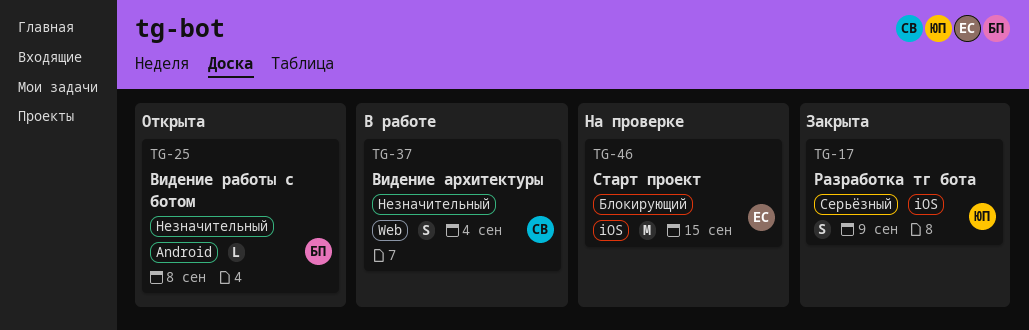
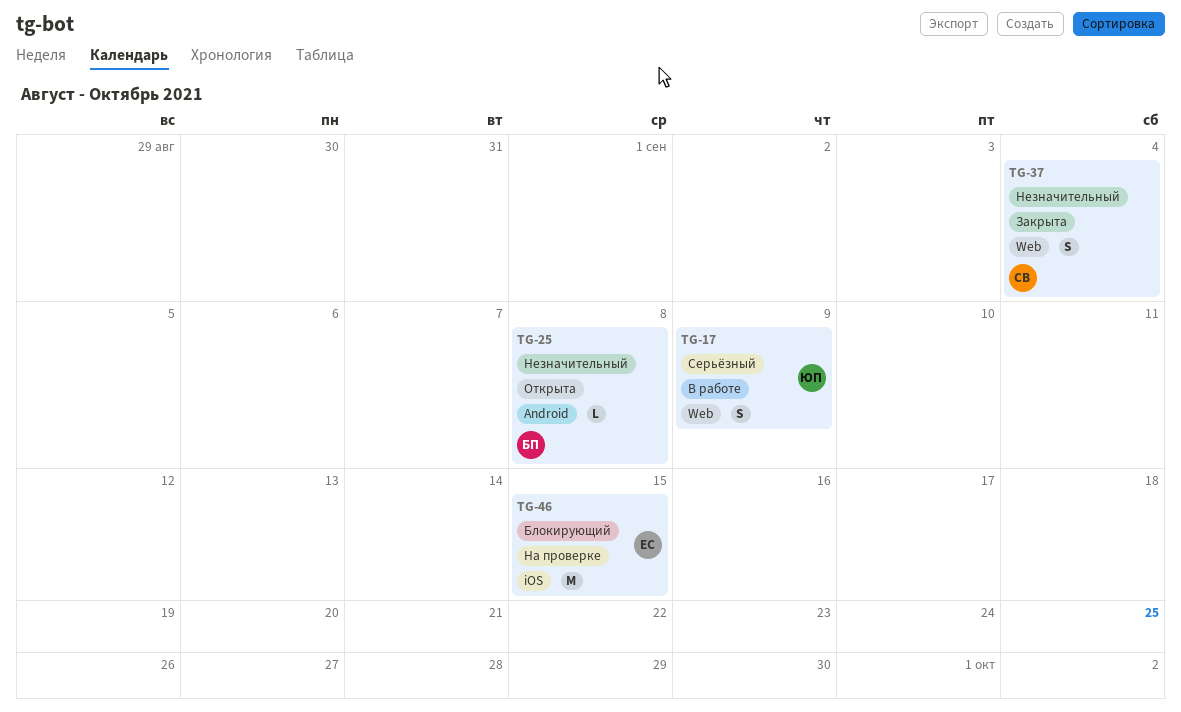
TG-17, status: Закрыта -> В работе
TG-17, label: iOS -> Web
TG-37, status: В работе -> Закрыта

